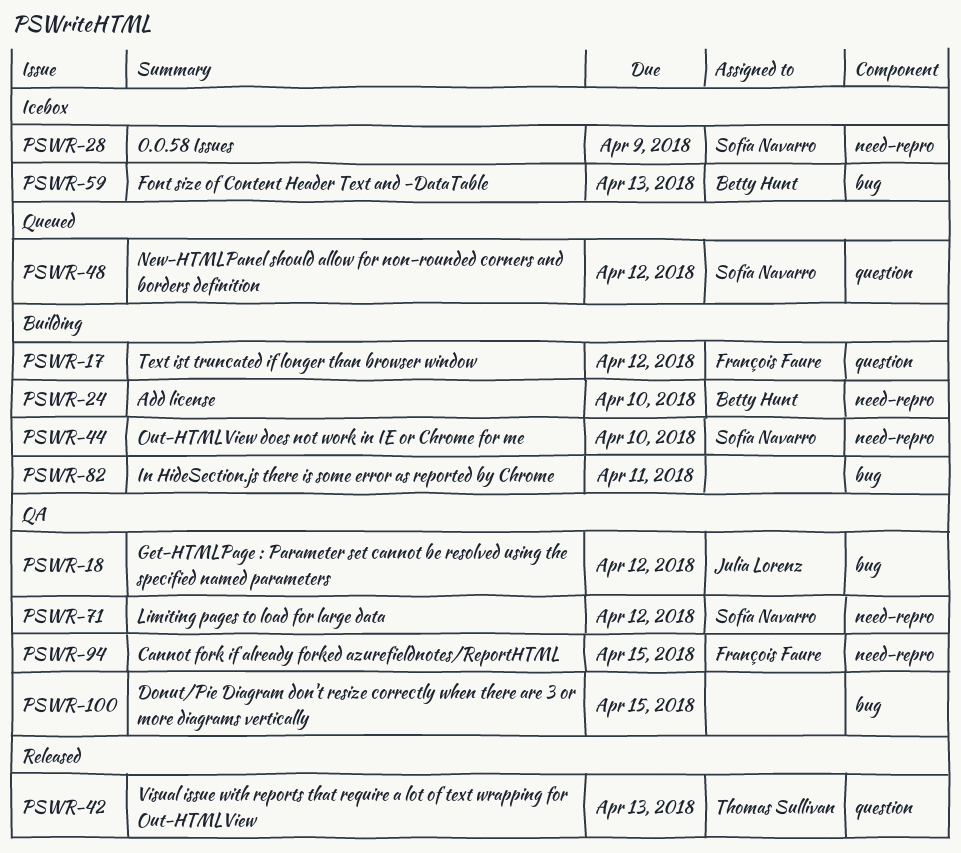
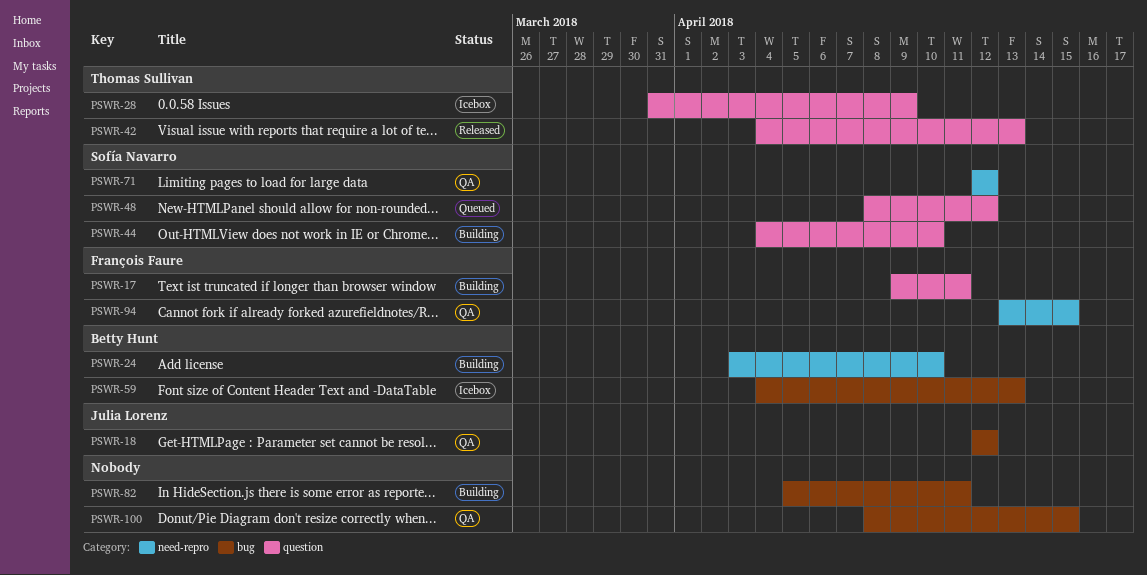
PSWR-17, due: Apr 12 -> Apr 11
PSWR-28, owner: Sofía Navarro -> Thomas Sullivan
PSWR-28, label: need-repro -> question
PSWR-44, label: need-repro -> question

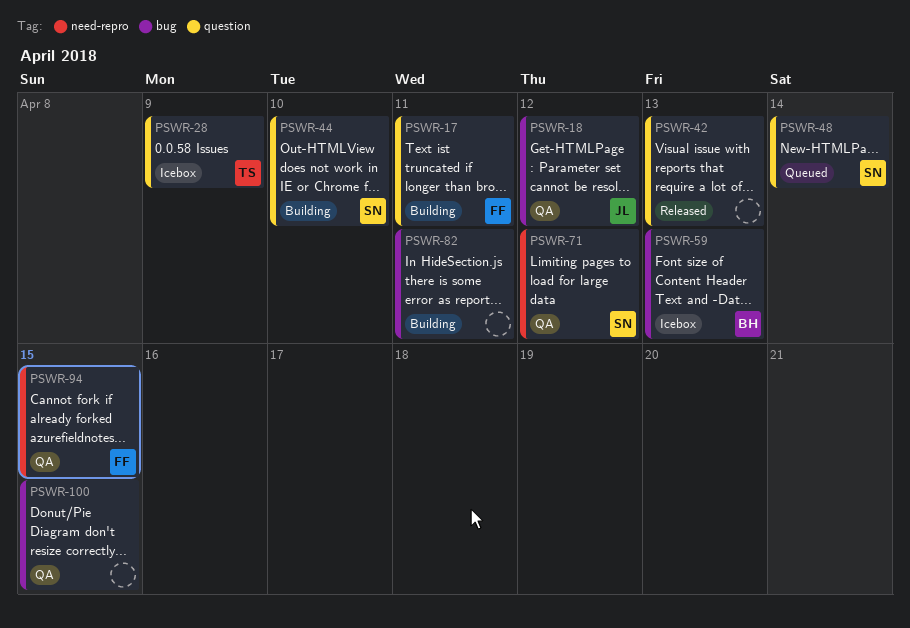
PSWR-24: present -> none
PSWR-42, owner: Thomas Sullivan -> none
PSWR-48, due: Apr 12 -> Apr 14

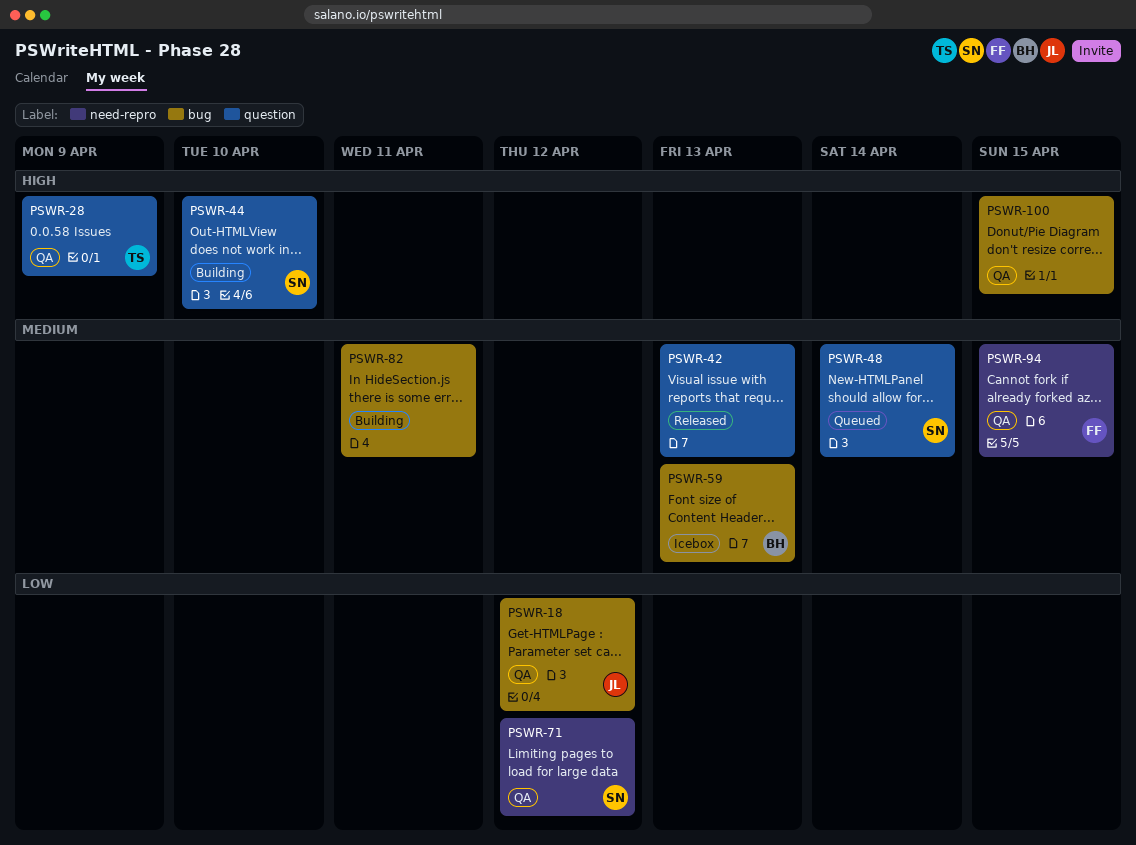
PSWR-17: present -> none
PSWR-28, status: Icebox -> QA

